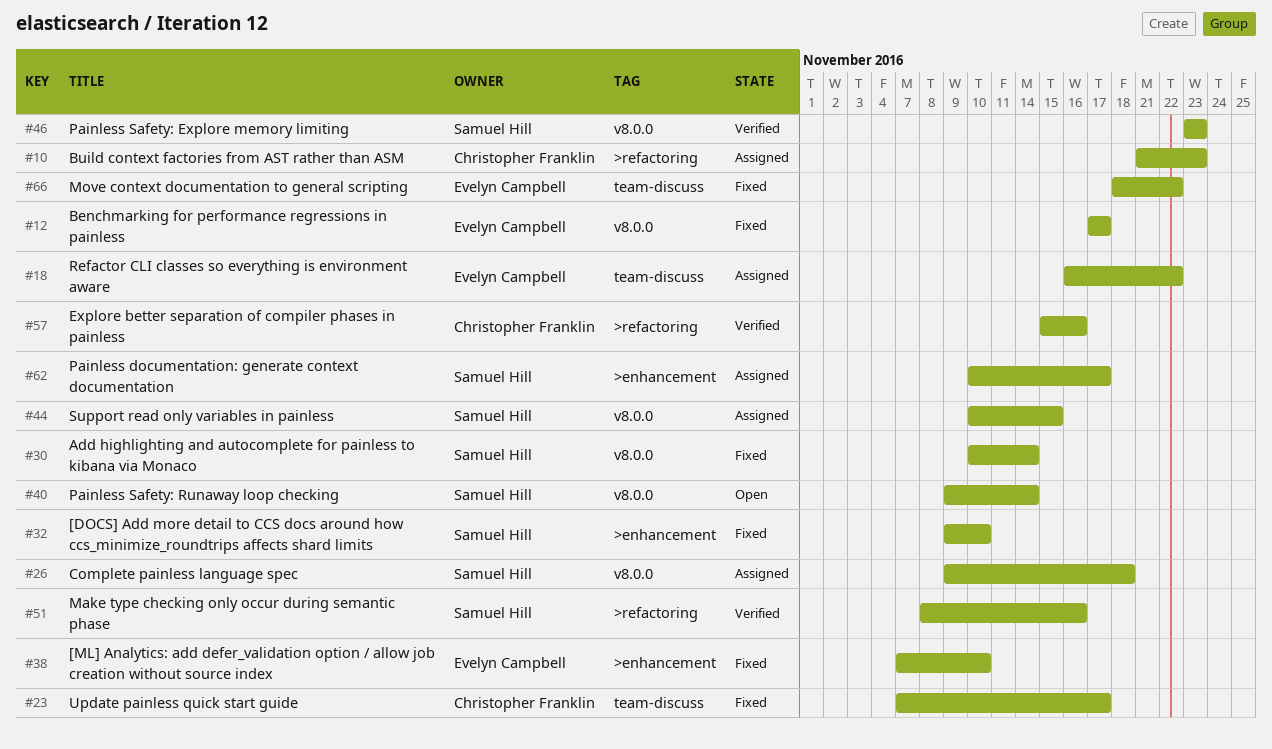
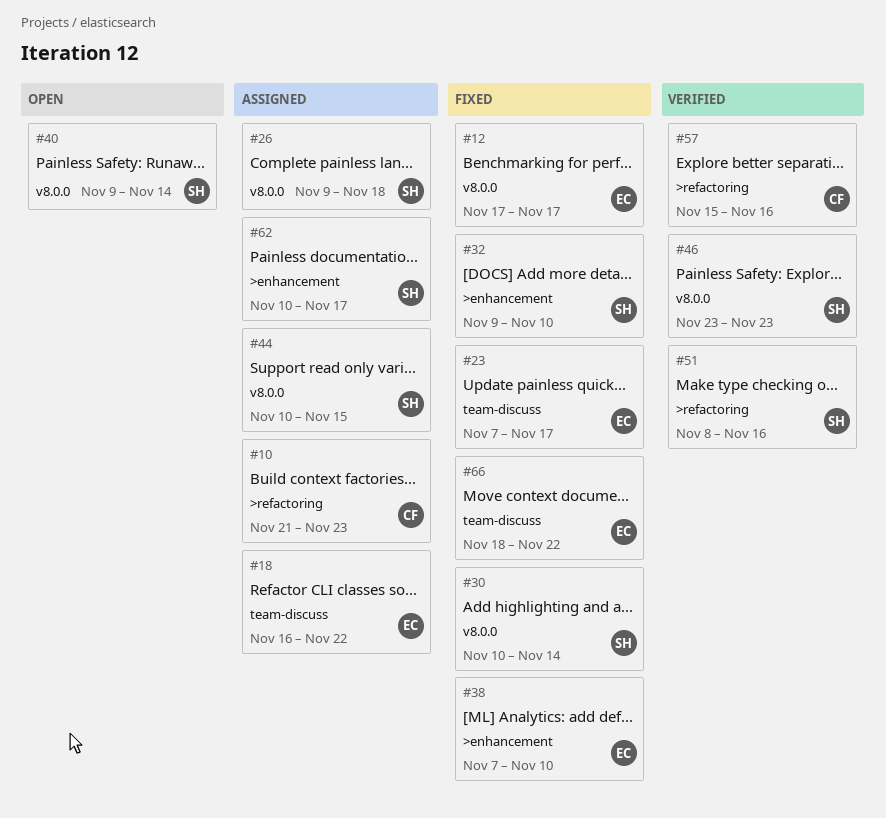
#23, owner: Christopher Franklin -> Evelyn Campbell

